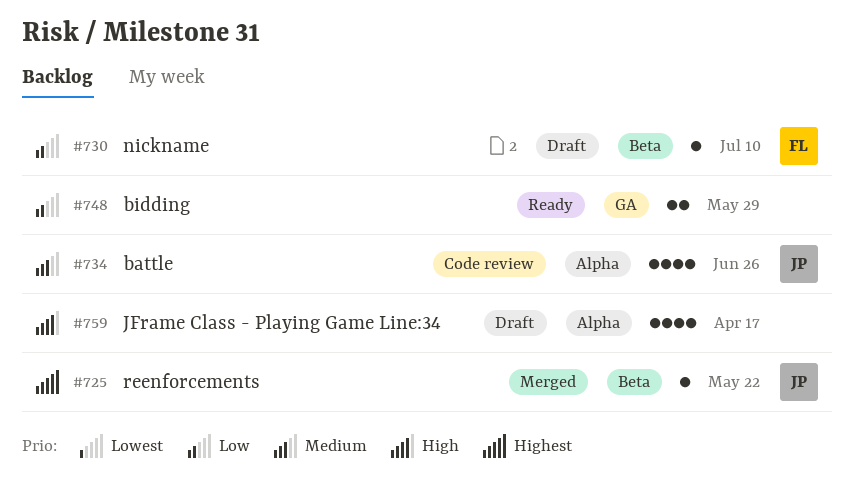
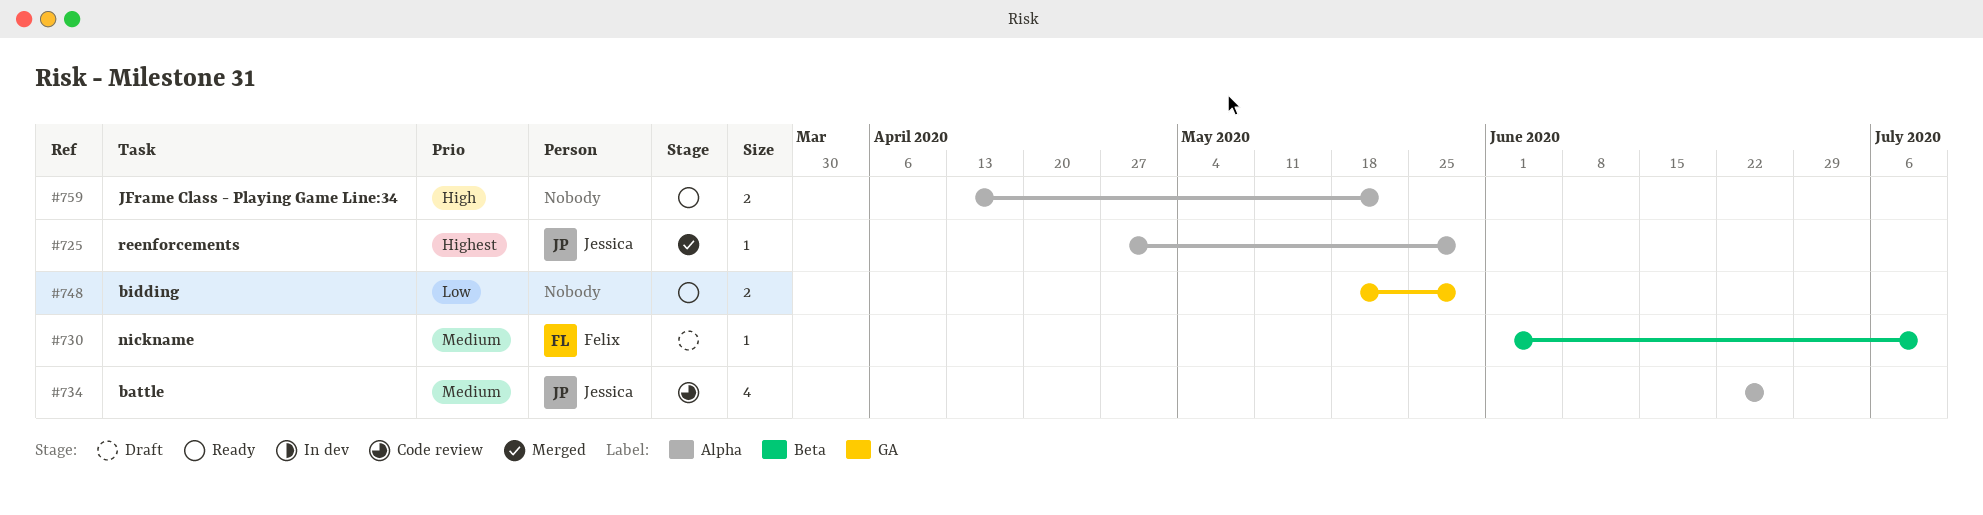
#725, label: Beta -> Alpha
#725, due: May 22 -> May 29
#730, priority: Low -> Medium
#759, status: Draft -> Ready
#759, estimate: 4 -> 2
#759, due: Apr 17 -> May 22

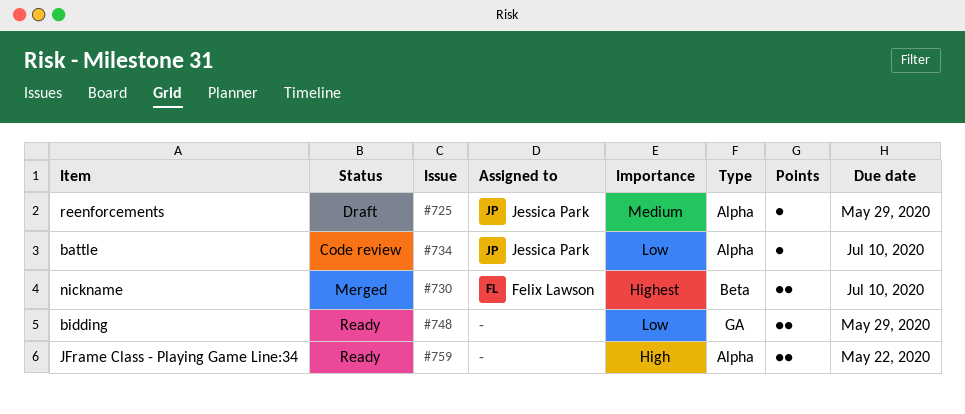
#725, status: Merged -> Draft
#725, priority: Highest -> Medium
#730, status: Draft -> Merged
#730, priority: Medium -> Highest
#730, estimate: 1 -> 2
#734, priority: Medium -> Low
#734, estimate: 4 -> 1
#734, due: Jun 26 -> Jul 10

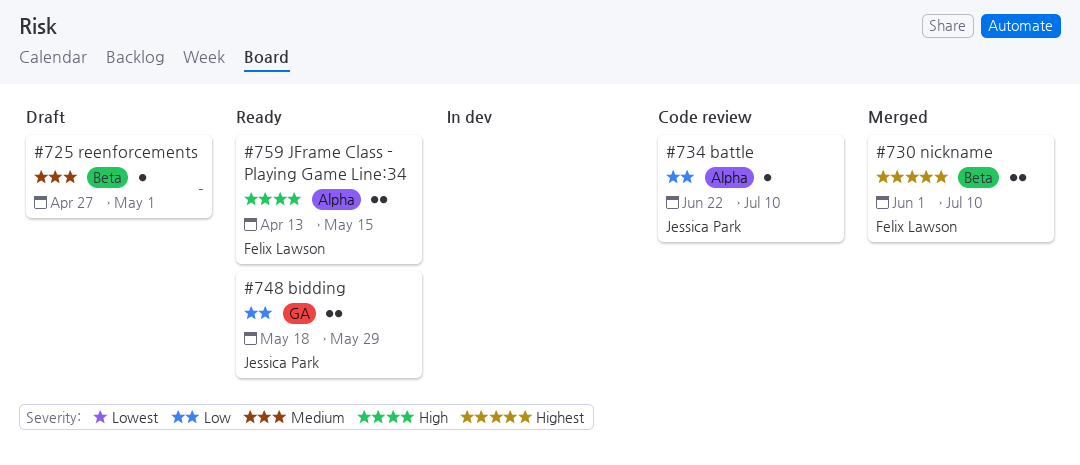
#725, owner: Jessica Park -> none
#725, label: Alpha -> Beta
#725, due: May 29 -> May 1
#748, owner: none -> Jessica Park
#759, owner: none -> Felix Lawson
#759, due: May 22 -> May 15

